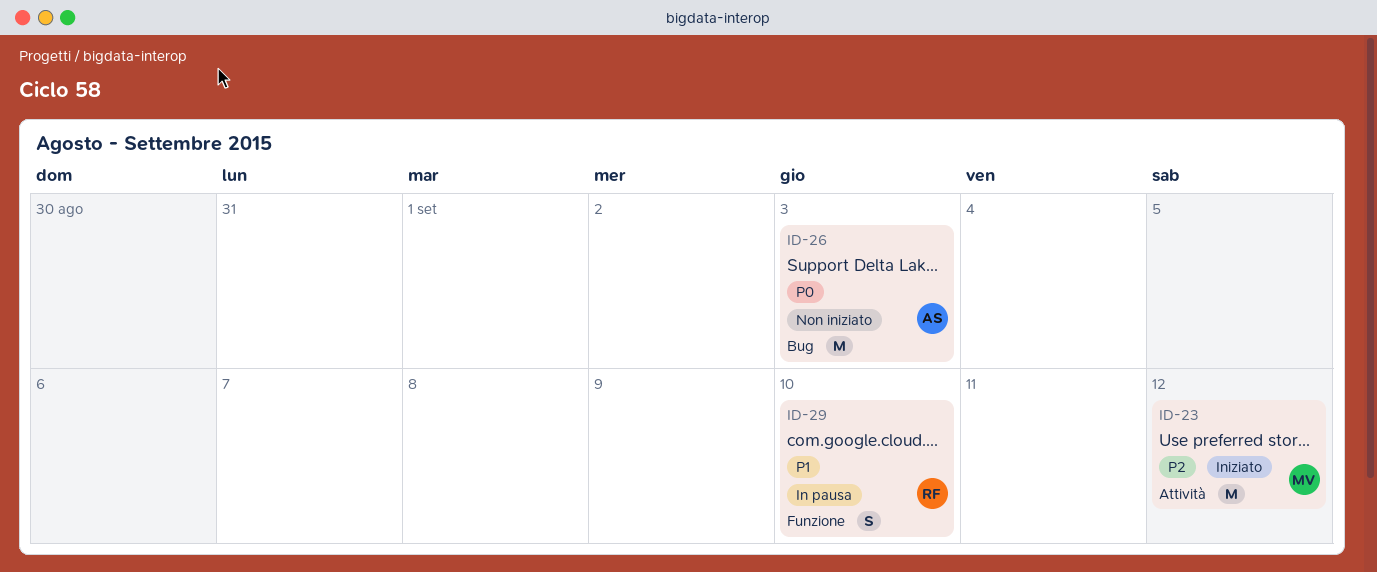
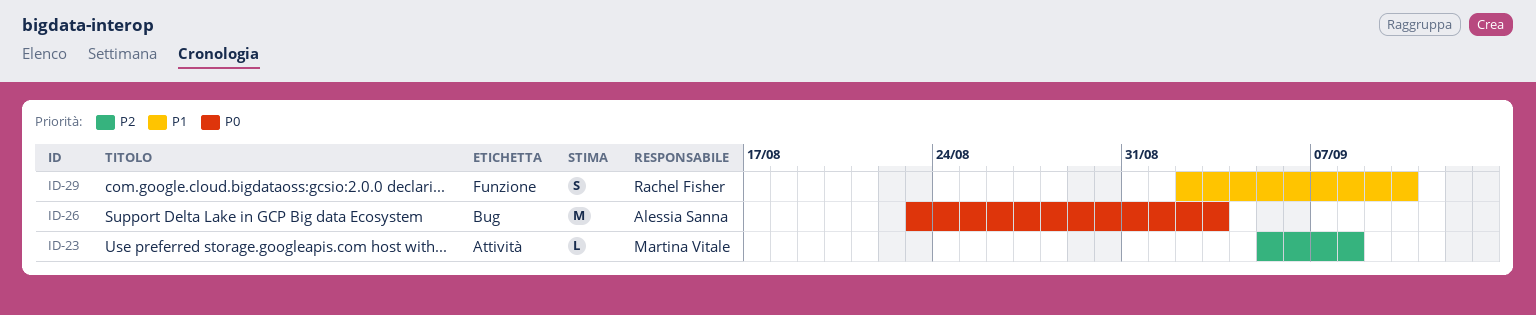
ID-23, estimate: M -> L
ID-23, due: Sep 12 -> Sep 8

